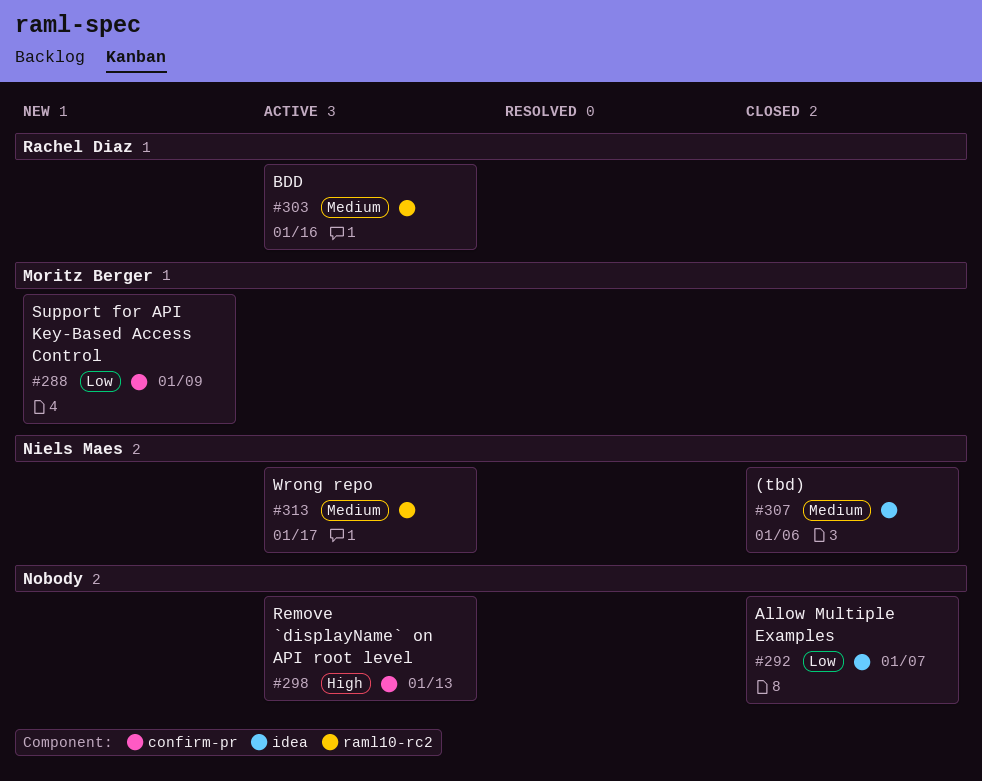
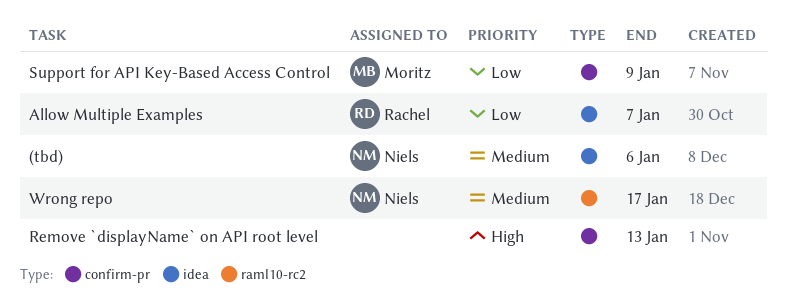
Allow Multiple Examples, owner: none -> Rachel Diaz
BDD: present -> none

